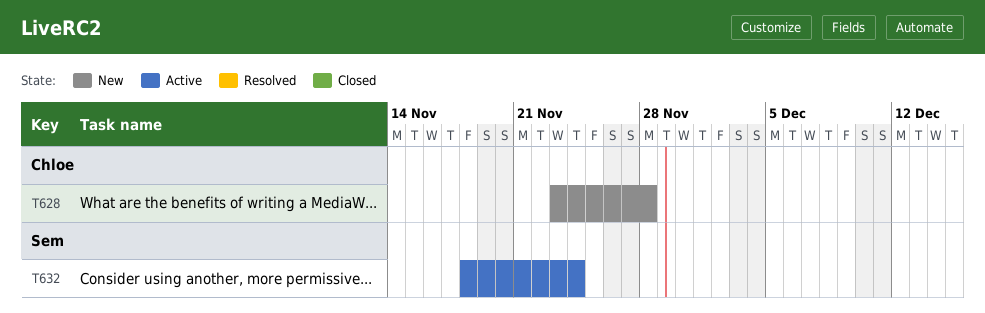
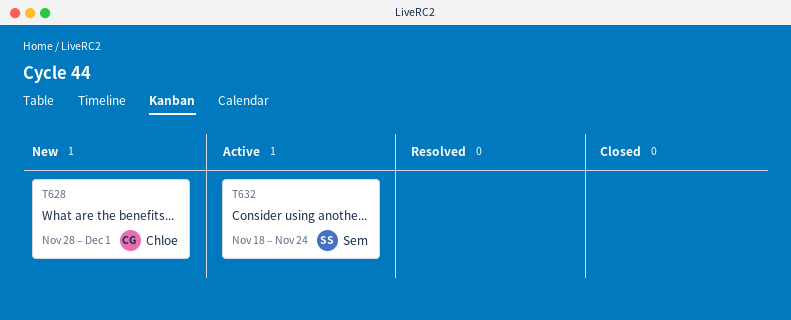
T628, start: Nov 23 -> Nov 28
T628, due: Nov 28 -> Dec 1

